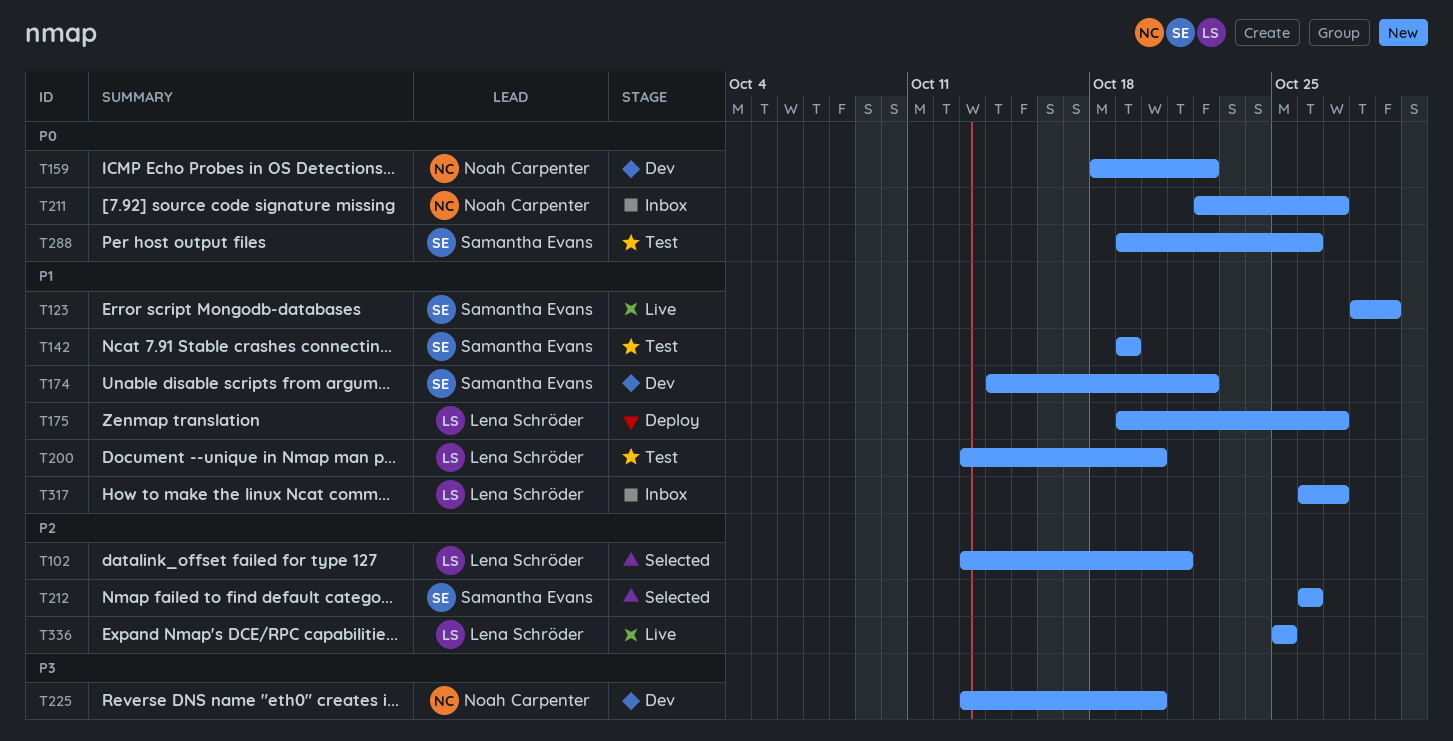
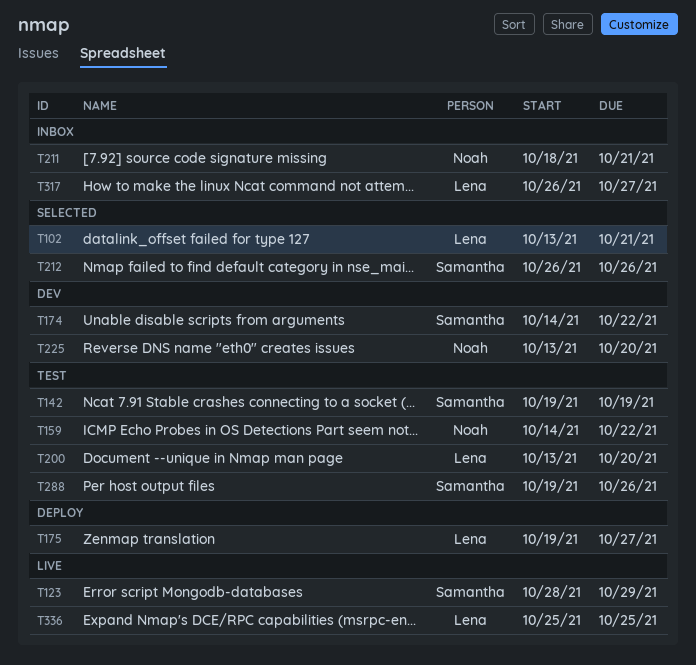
T159, status: Dev -> Test
T159, start: Oct 18 -> Oct 14
T211, start: Oct 22 -> Oct 18
T211, due: Oct 27 -> Oct 21

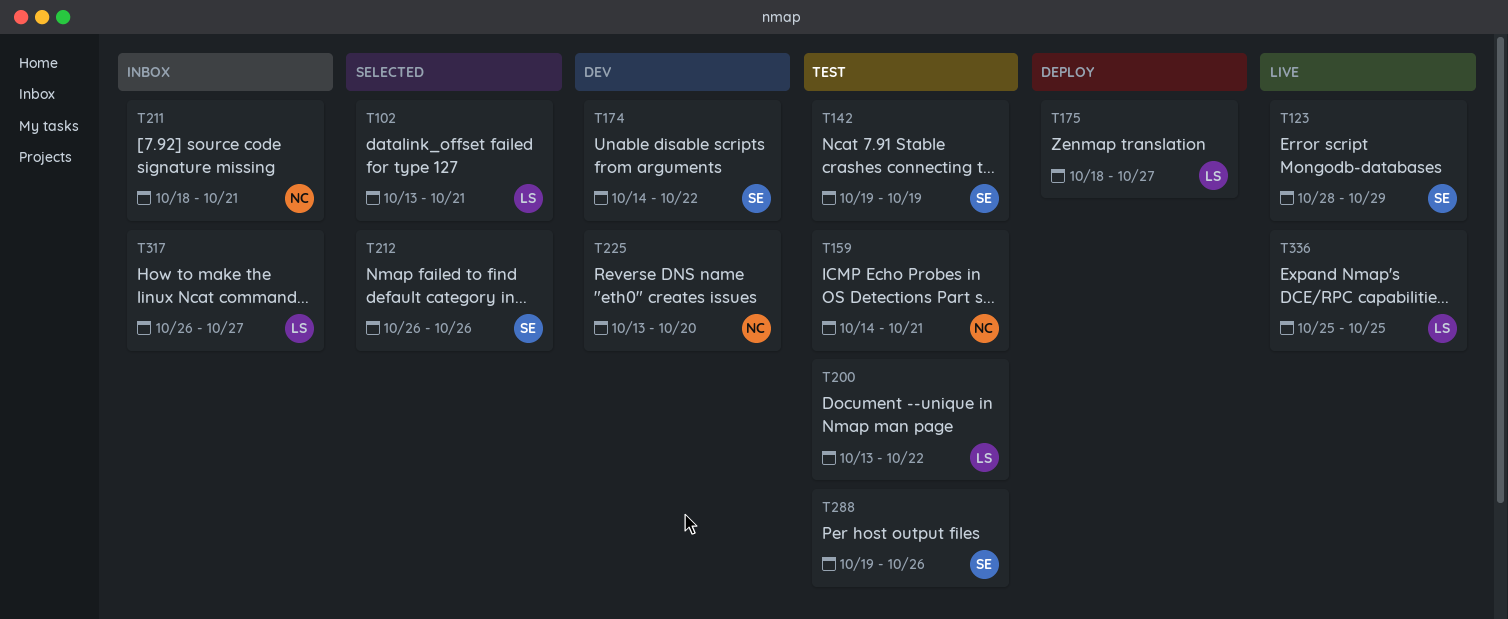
T159, due: Oct 22 -> Oct 21
T175, start: Oct 19 -> Oct 18
T200, due: Oct 20 -> Oct 22

